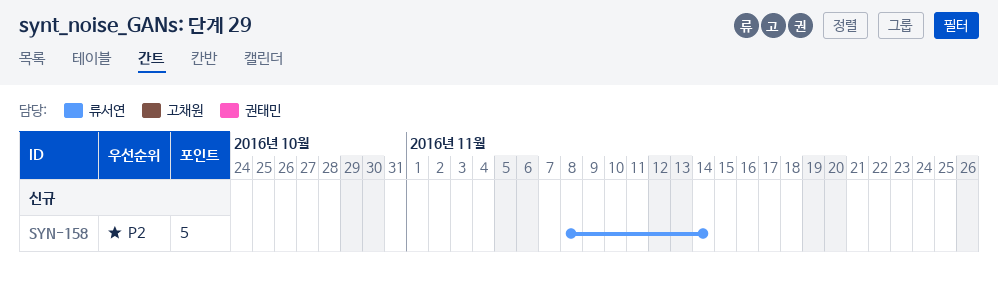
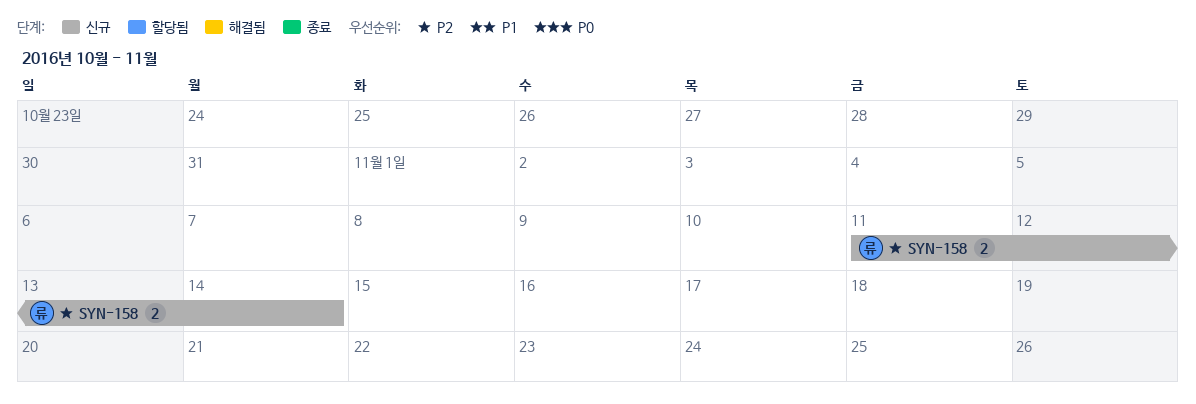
SYN-158, estimate: 5 -> 2
SYN-158, start: Nov 8 -> Nov 11

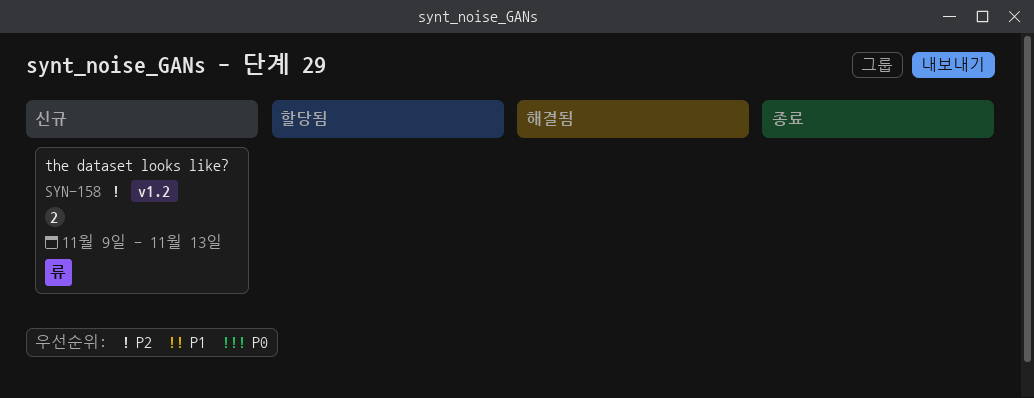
SYN-158, start: Nov 11 -> Nov 9
SYN-158, due: Nov 14 -> Nov 13

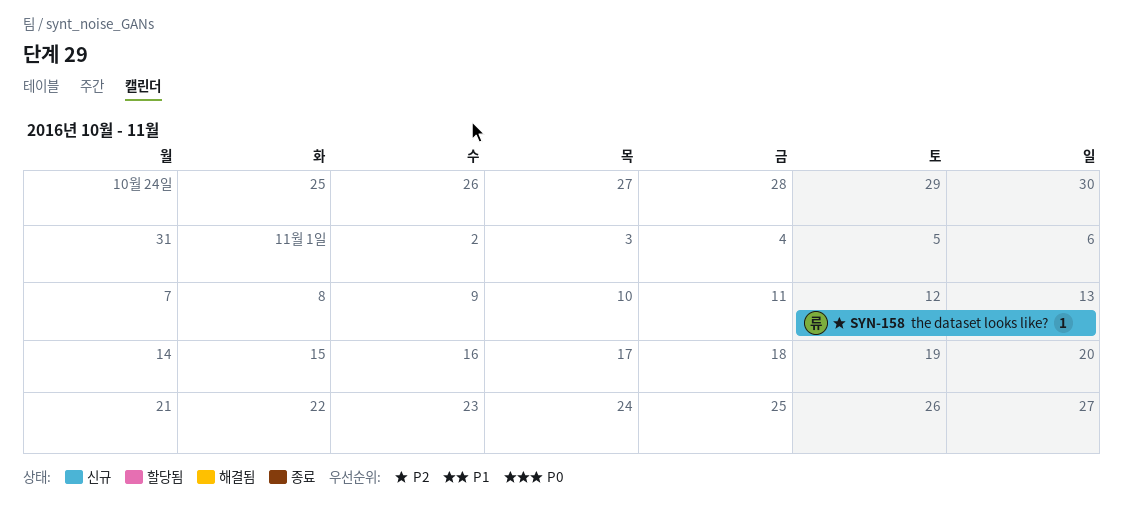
SYN-158, estimate: 2 -> 1
SYN-158, start: Nov 9 -> Nov 12

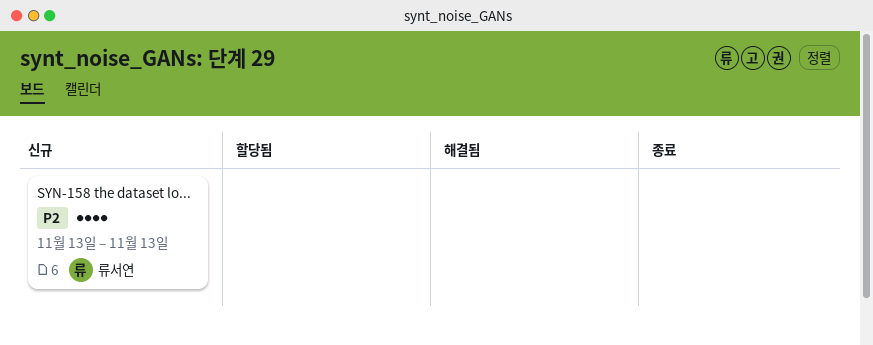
SYN-158, estimate: 1 -> 4
SYN-158, start: Nov 12 -> Nov 13

